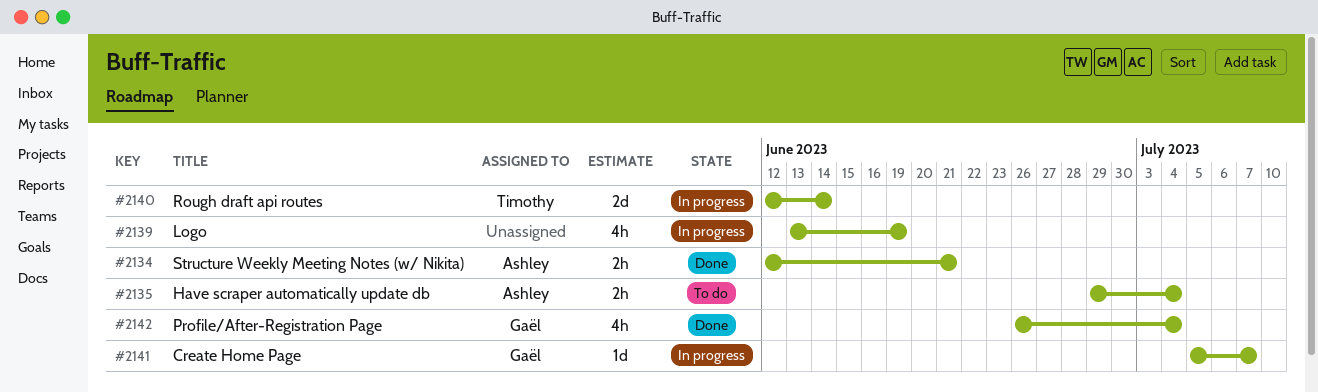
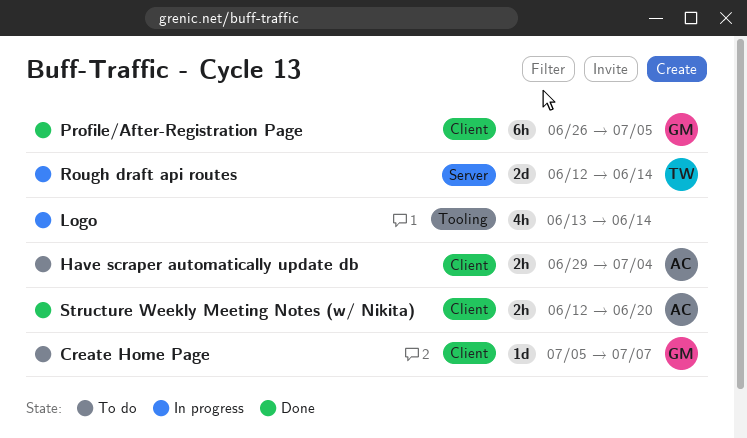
Create Home Page, status: In progress -> To do
Logo, due: Jun 19 -> Jun 14
Profile/After-Registration Page, estimate: 4h -> 6h
Profile/After-Registration Page, due: Jul 4 -> Jul 5
Structure Weekly Meeting Notes (w/ Nikita), due: Jun 21 -> Jun 20

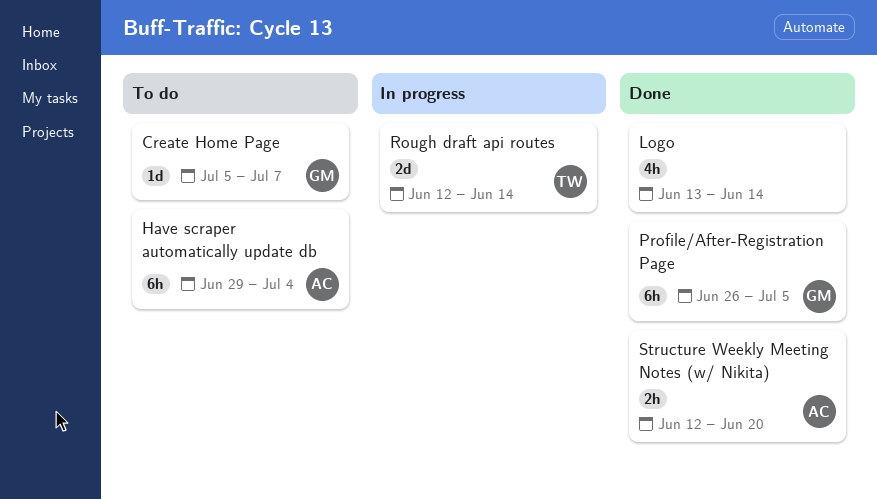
Have scraper automatically update db, estimate: 2h -> 6h
Logo, status: In progress -> Done

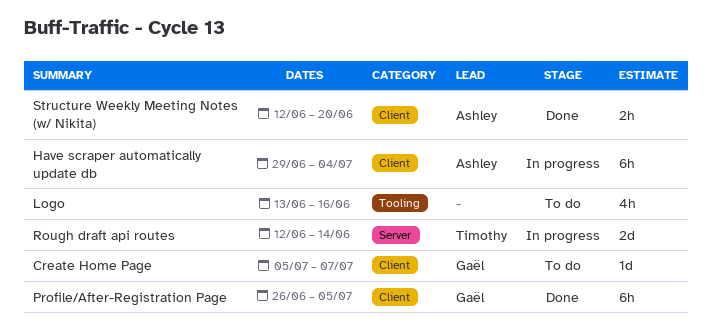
Have scraper automatically update db, status: To do -> In progress
Logo, status: Done -> To do
Logo, due: Jun 14 -> Jun 16

